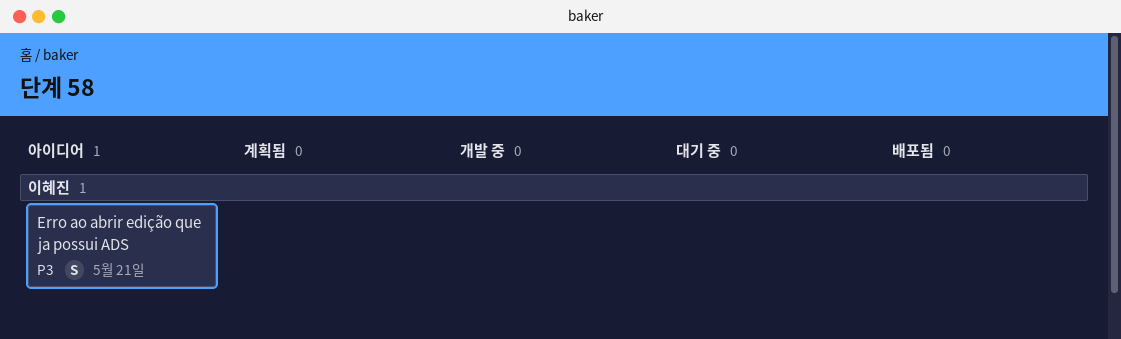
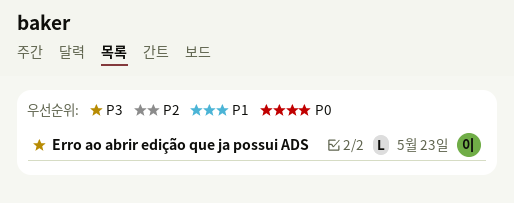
Erro ao abrir edição que ja possui ADS, estimate: S -> L
Erro ao abrir edição que ja possui ADS, due: May 21 -> May 23

